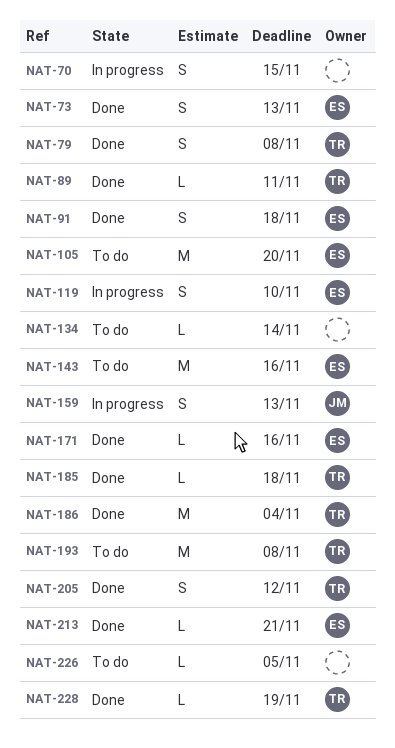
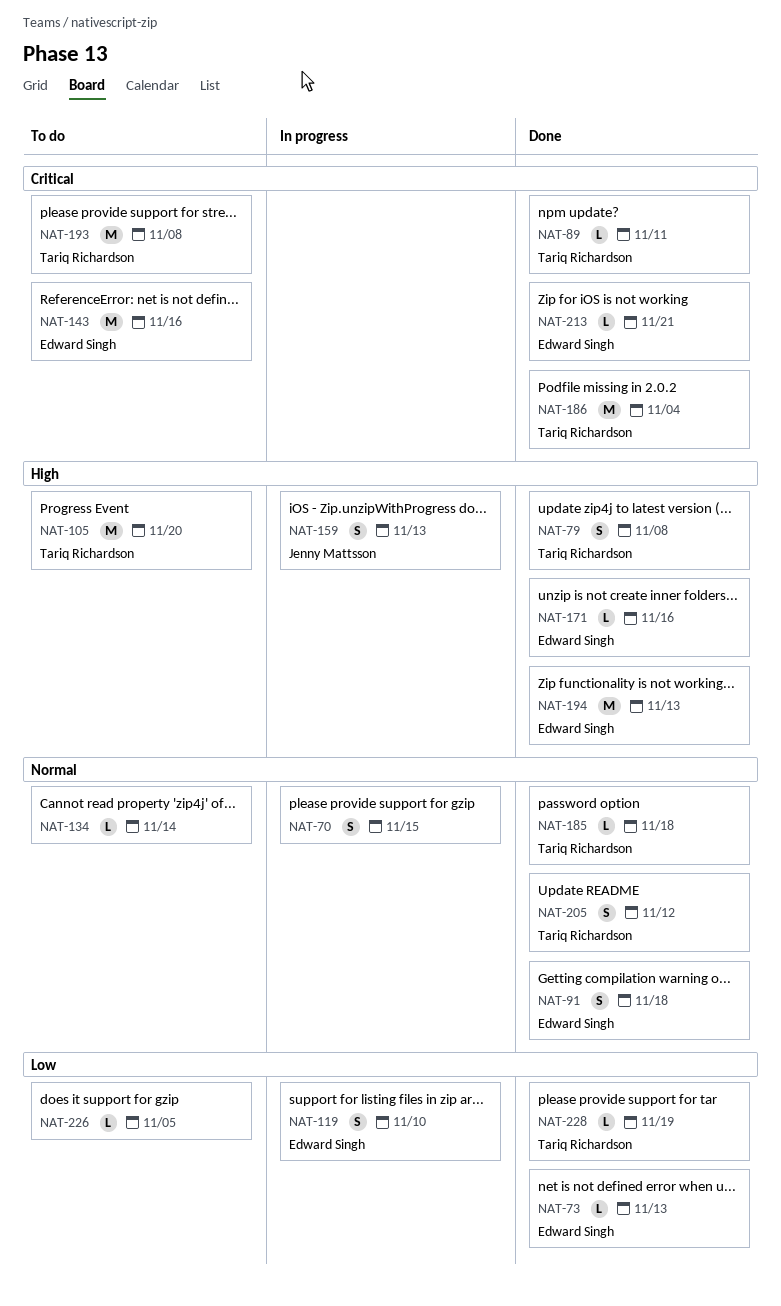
NAT-73, estimate: S -> L
NAT-105, owner: Edward Singh -> Tariq Richardson
NAT-194: none -> present

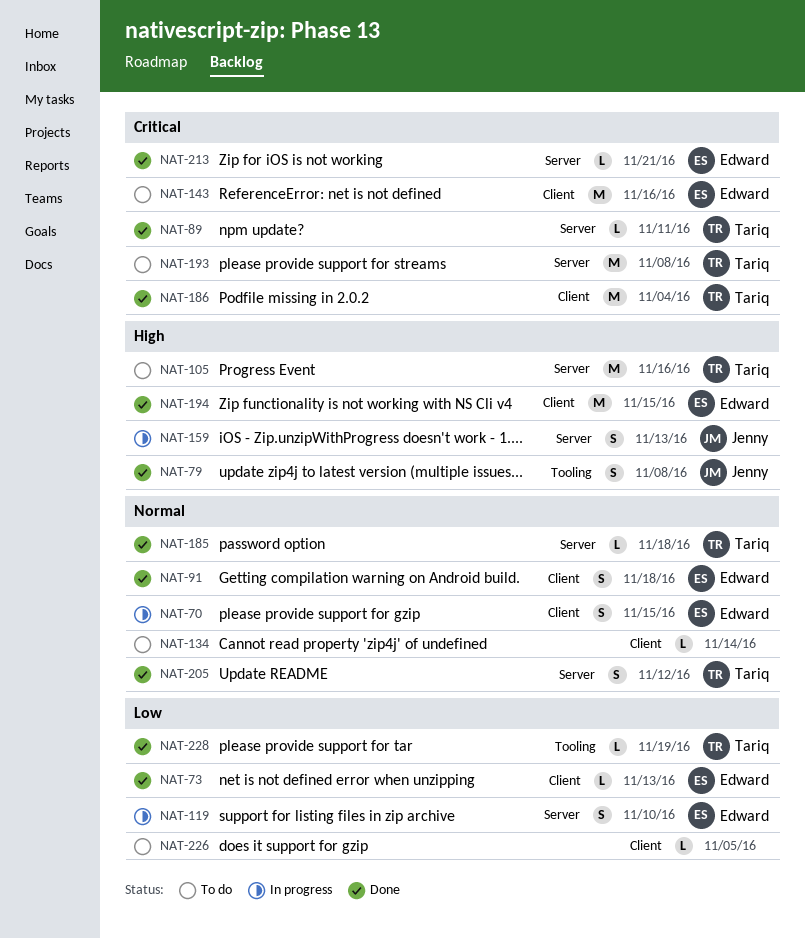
NAT-70, owner: none -> Edward Singh
NAT-79, owner: Tariq Richardson -> Jenny Mattsson
NAT-105, due: Nov 20 -> Nov 16
NAT-171: present -> none
NAT-194, due: Nov 13 -> Nov 15

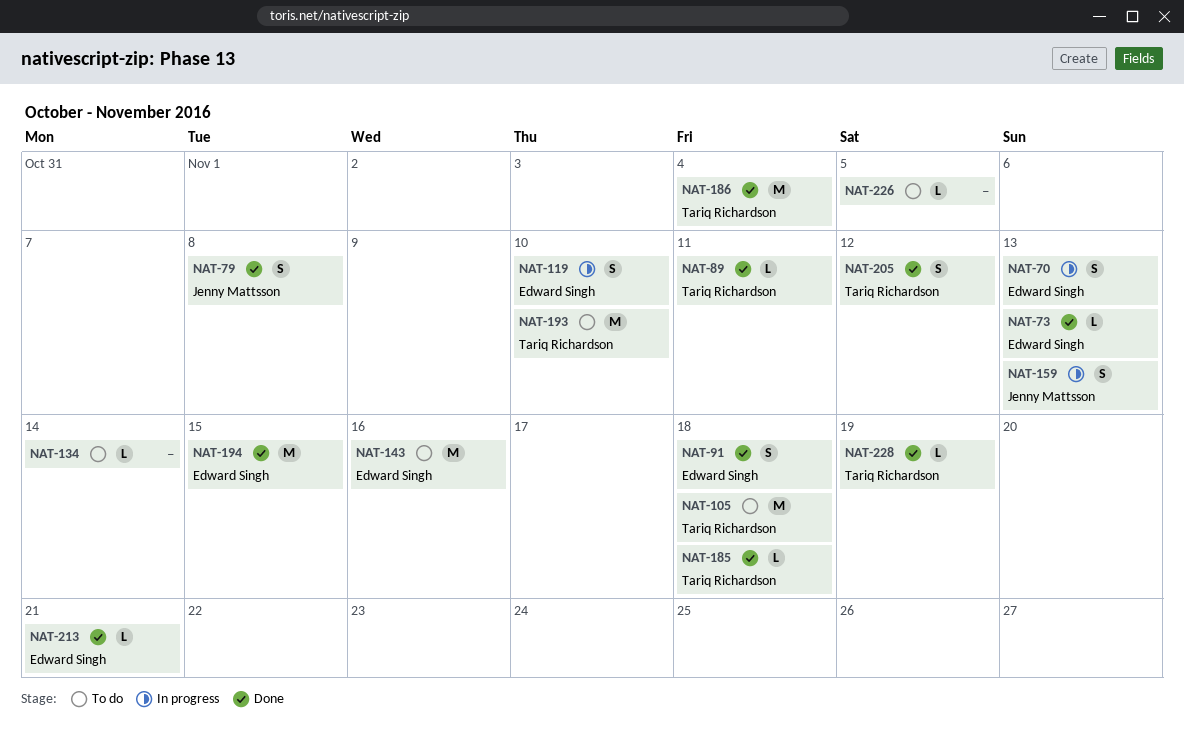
NAT-70, due: Nov 15 -> Nov 13
NAT-105, due: Nov 16 -> Nov 18
NAT-193, due: Nov 8 -> Nov 10

